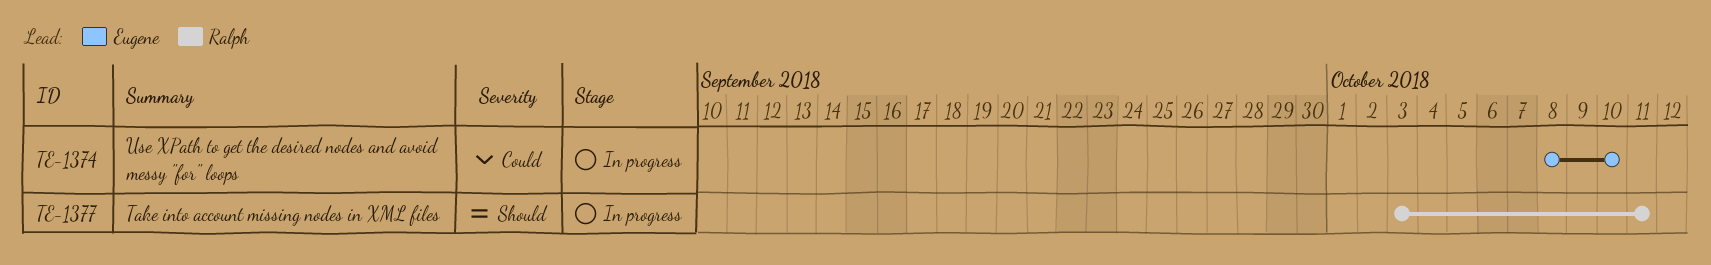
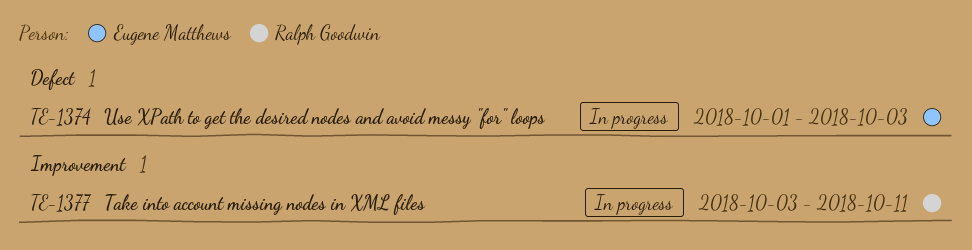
TE-1374, start: Oct 8 -> Oct 1
TE-1374, due: Oct 10 -> Oct 3

